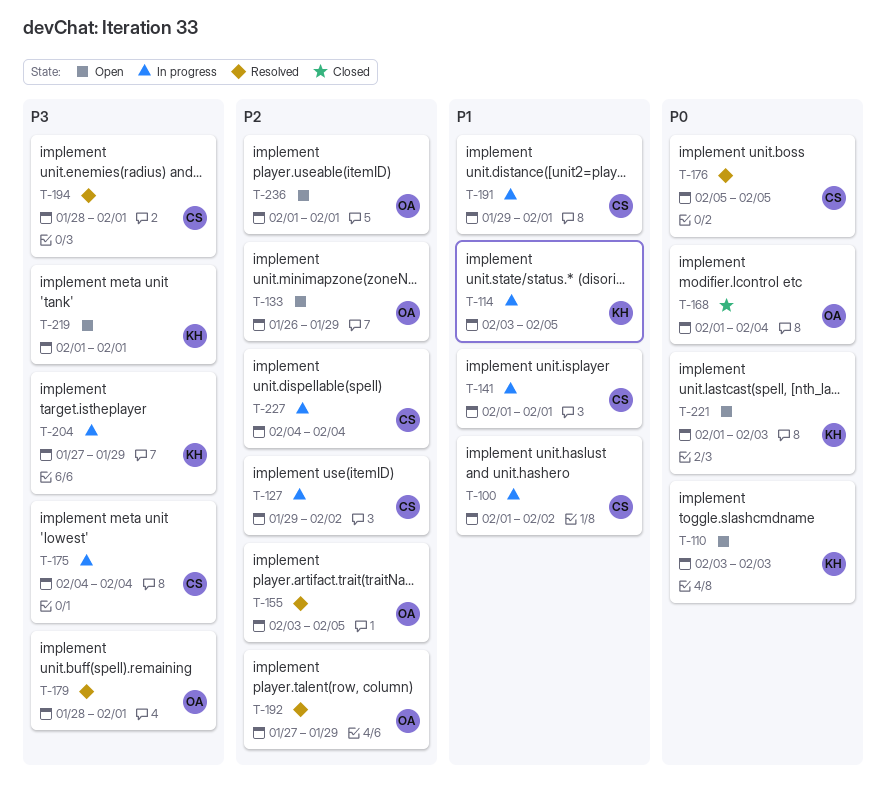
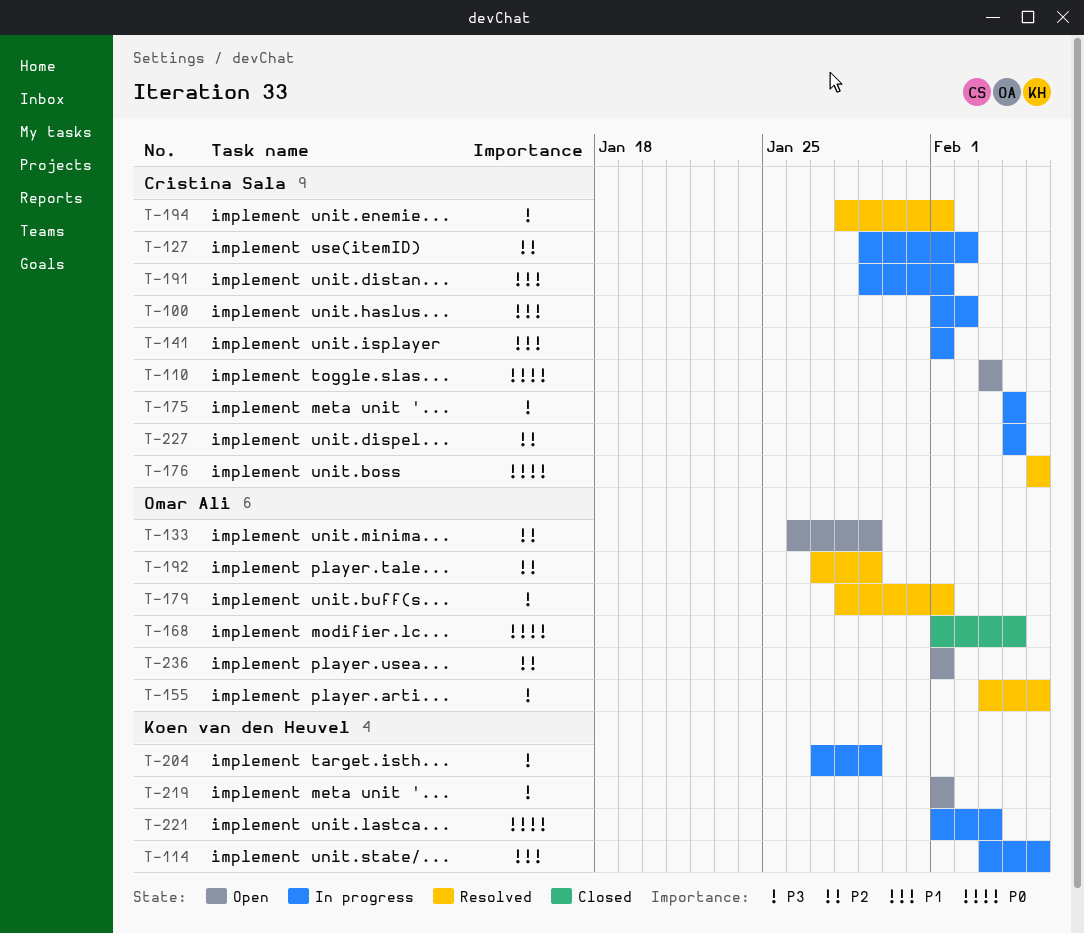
T-110, owner: Koen van den Heuvel -> Cristina Sala
T-155, priority: P2 -> P3
T-221, status: Open -> In progress

